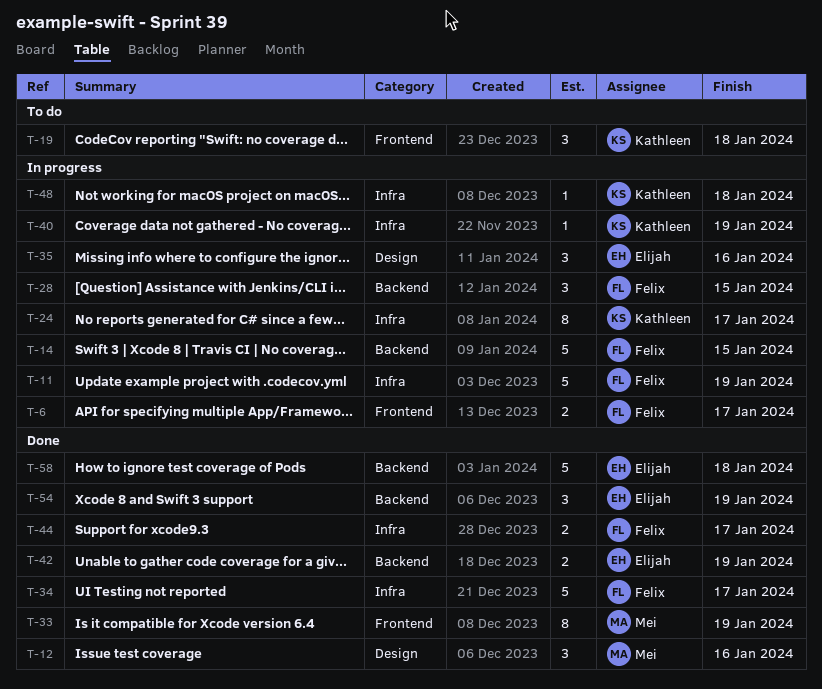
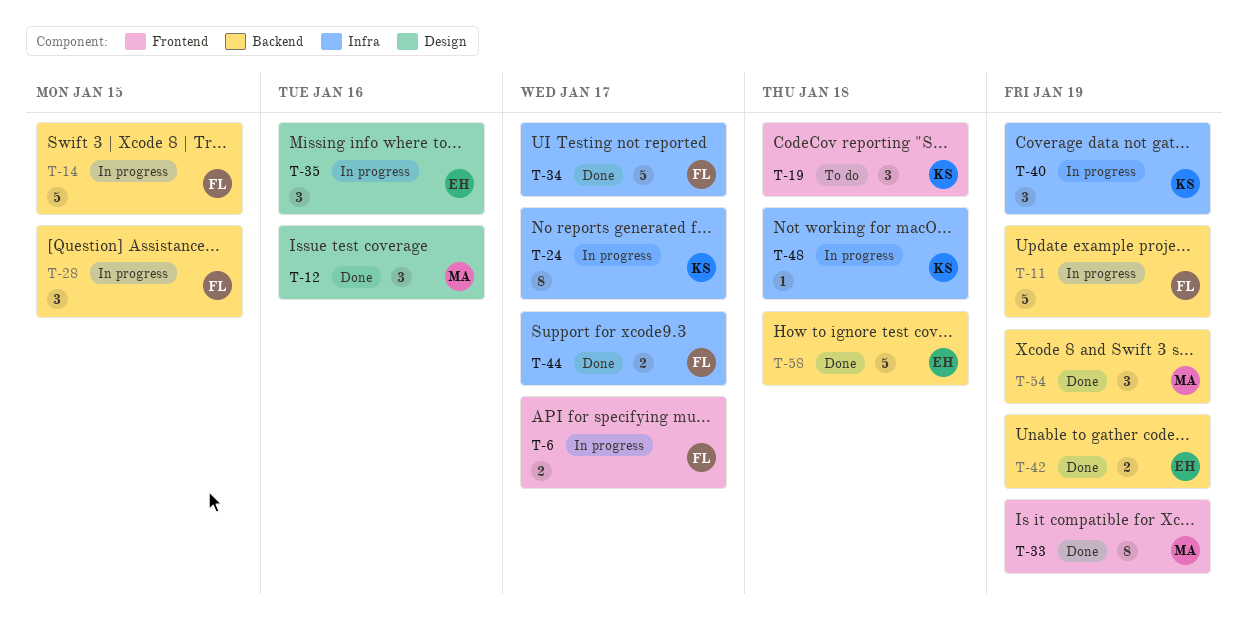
T-11, label: Infra -> Backend
T-40, estimate: 1 -> 3
T-54, owner: Elijah -> Mei

